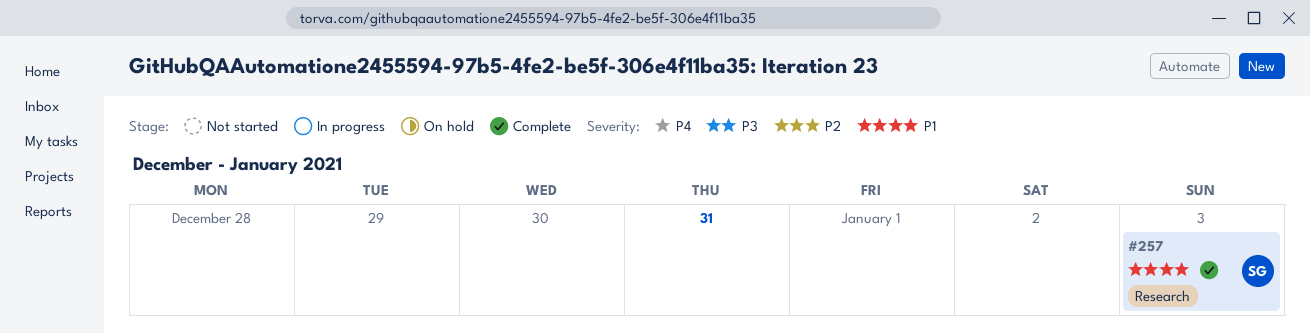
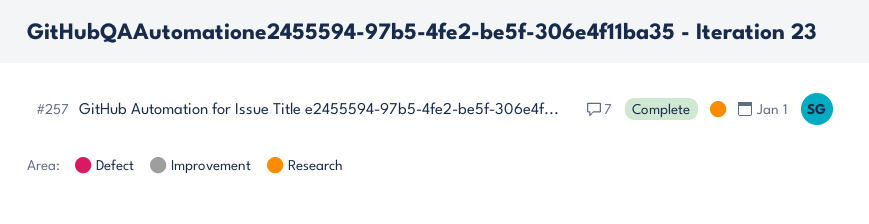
#257, due: Jan 3 -> Jan 1

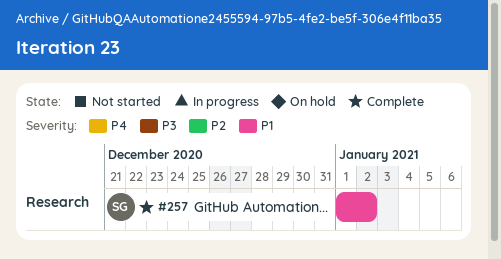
#257, due: Jan 1 -> Jan 2

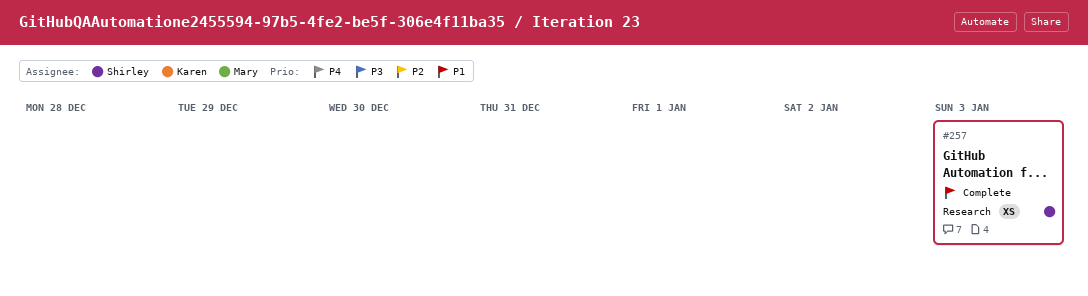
#257, due: Jan 2 -> Jan 3

